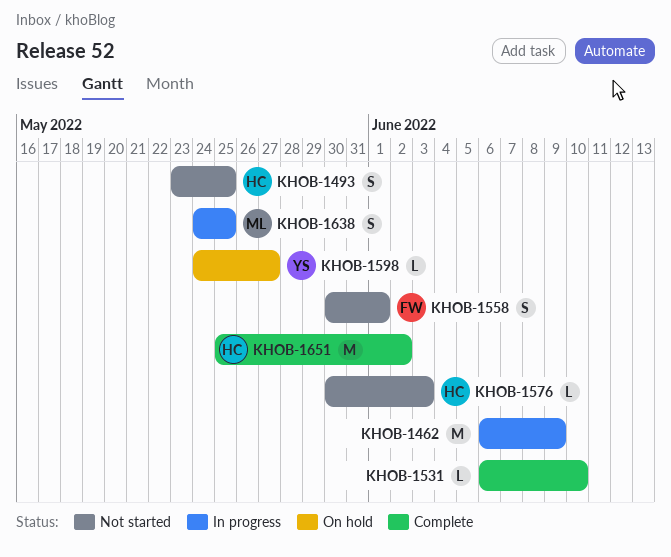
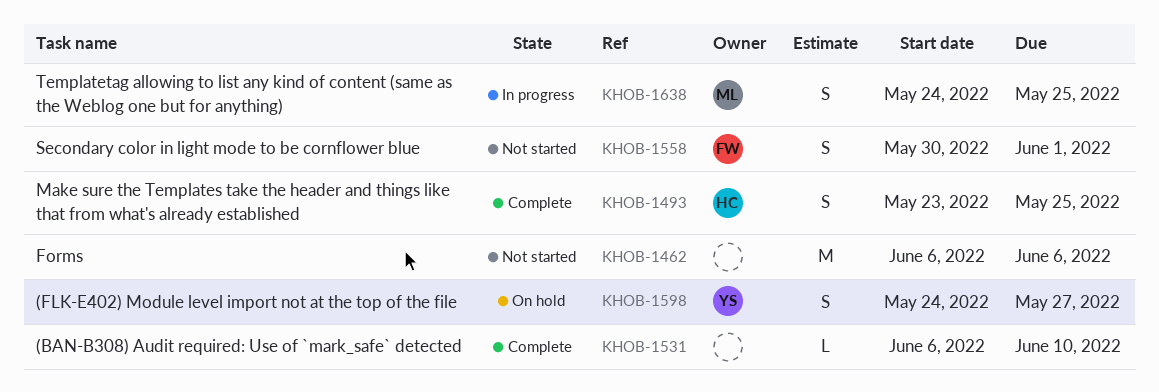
KHOB-1462, status: In progress -> Not started
KHOB-1462, due: Jun 9 -> Jun 6
KHOB-1493, status: Not started -> Complete
KHOB-1576: present -> none
KHOB-1598, estimate: L -> S
KHOB-1651: present -> none

